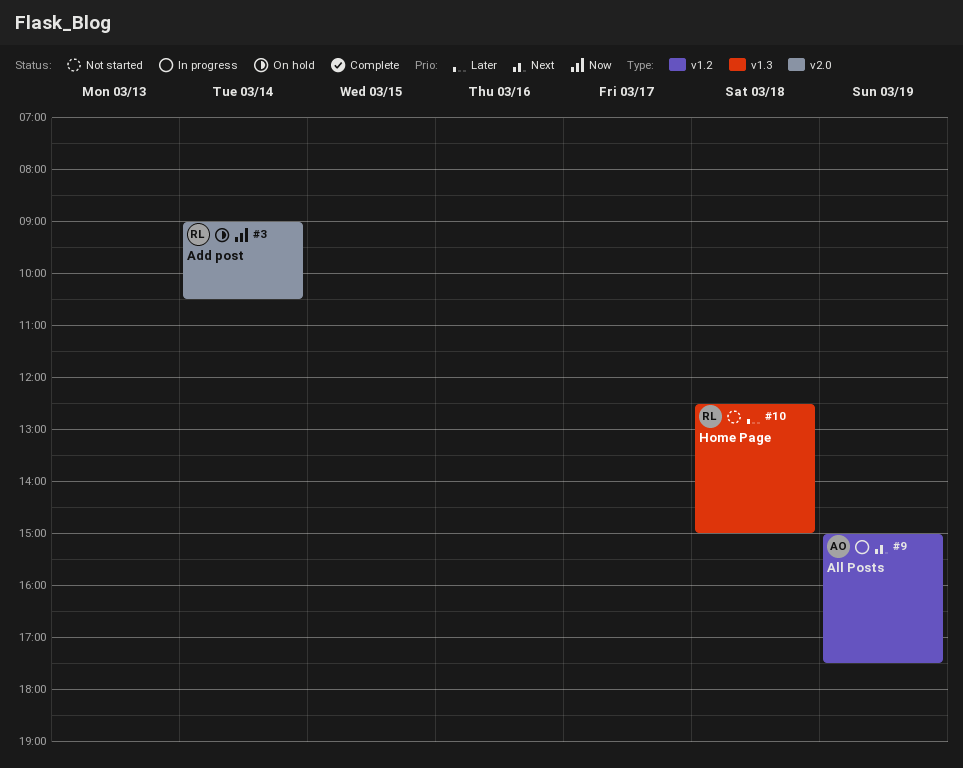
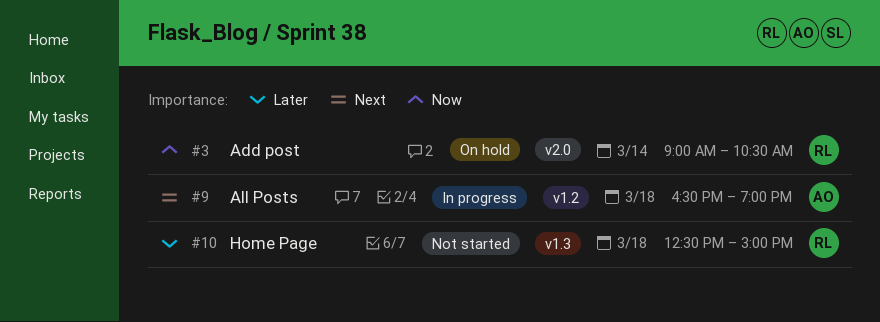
#9, day: Mar 19 -> Mar 18
#9, begins: 15:00 -> 16:30
#9, ends: 17:30 -> 19:00

